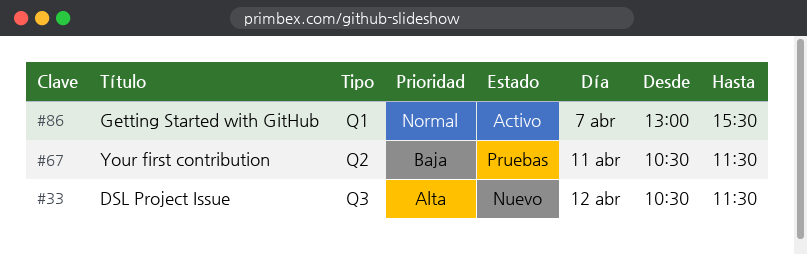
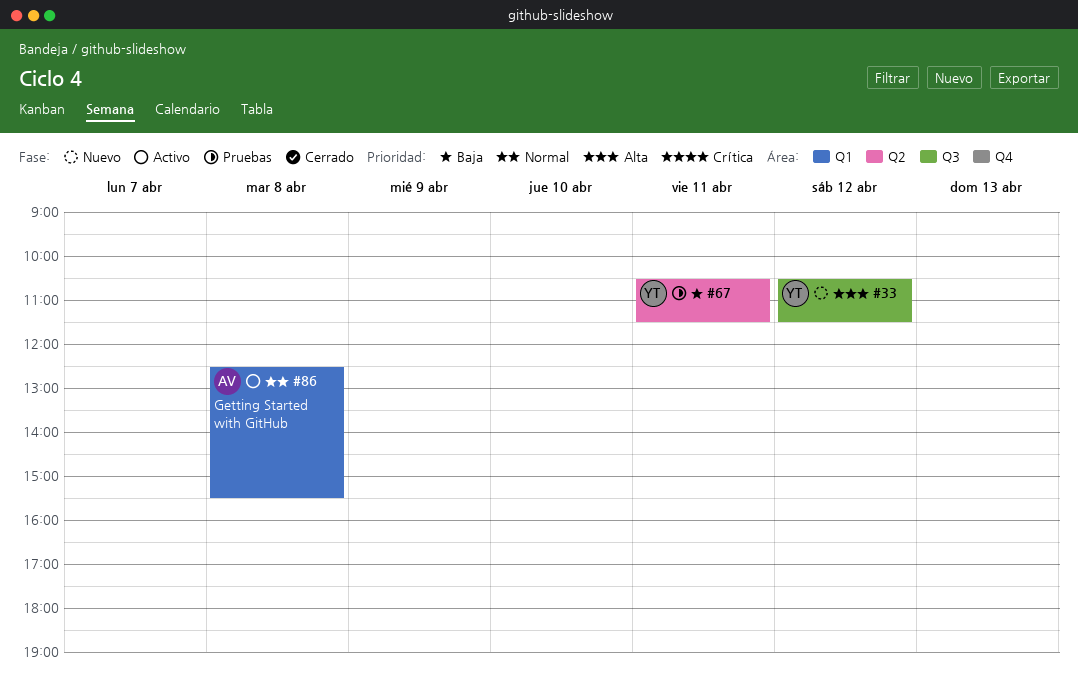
#86, day: Apr 7 -> Apr 8
#86, begins: 13:00 -> 12:30

